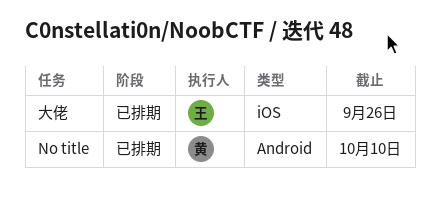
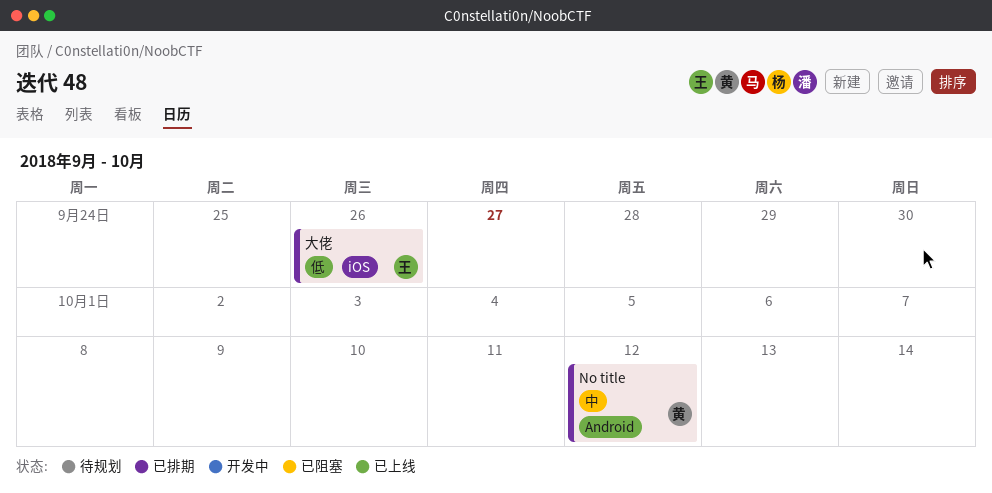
No title, due: Oct 10 -> Oct 12

